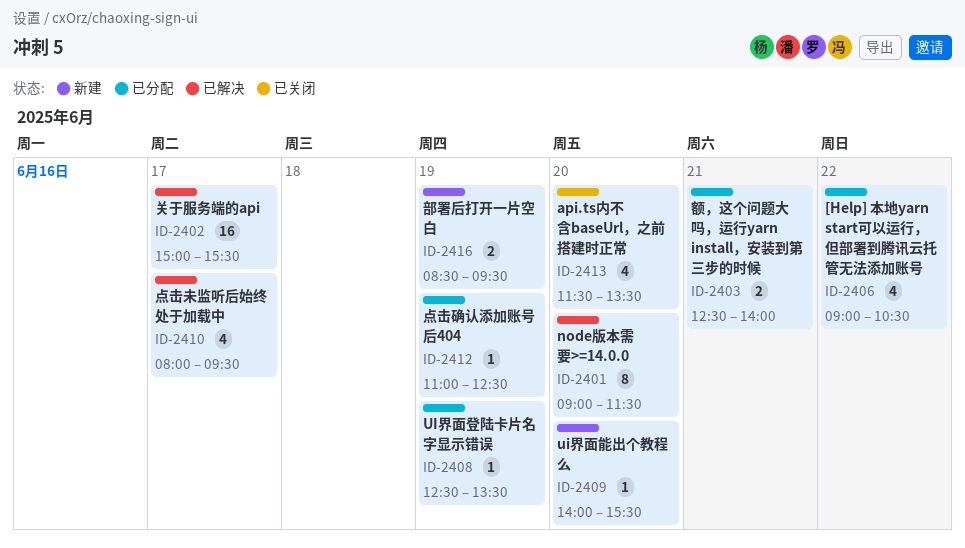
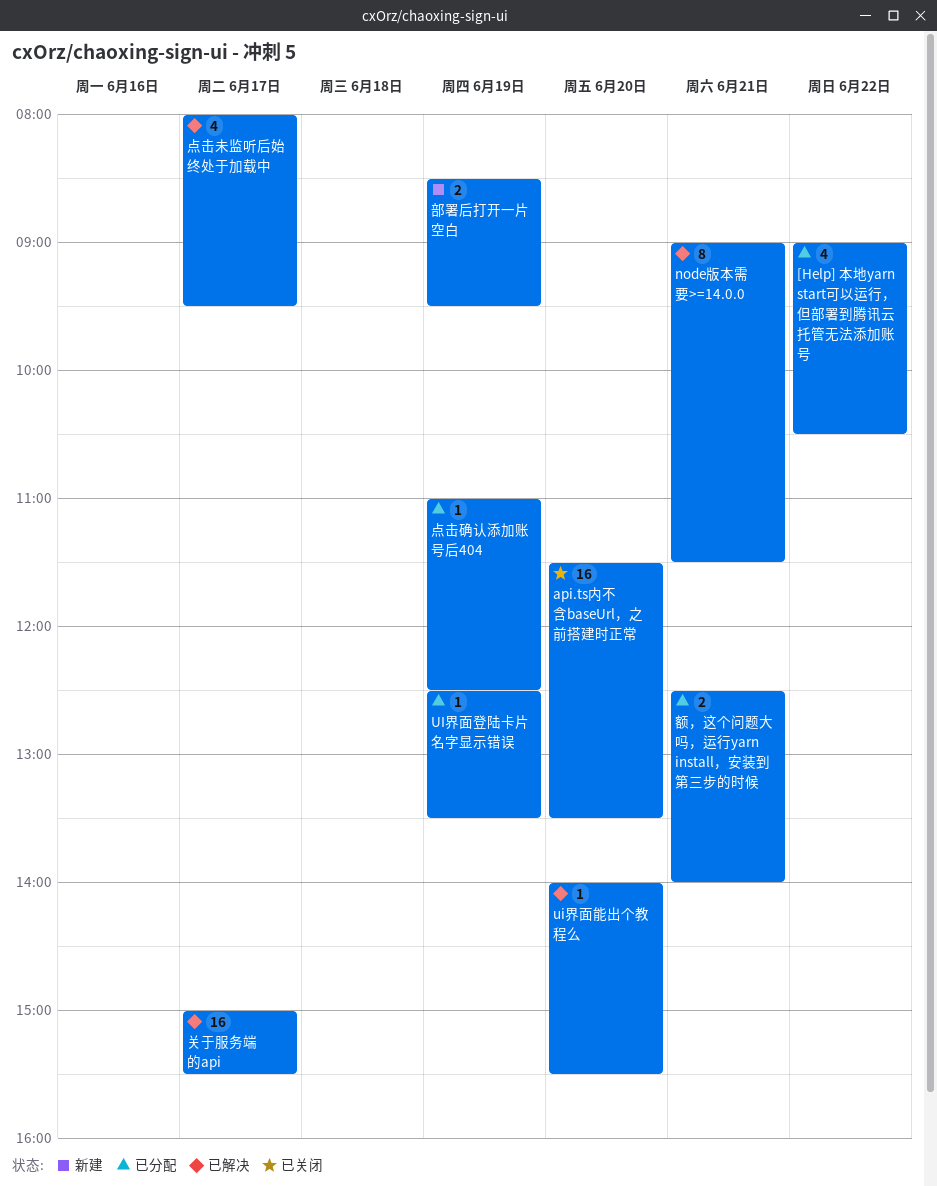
api.ts内不含baseUrl，之前搭建时正常, estimate: 4 -> 16
node版本需要>=14.0.0, day: Jun 20 -> Jun 21
ui界面能出个教程么, status: 新建 -> 已解决

